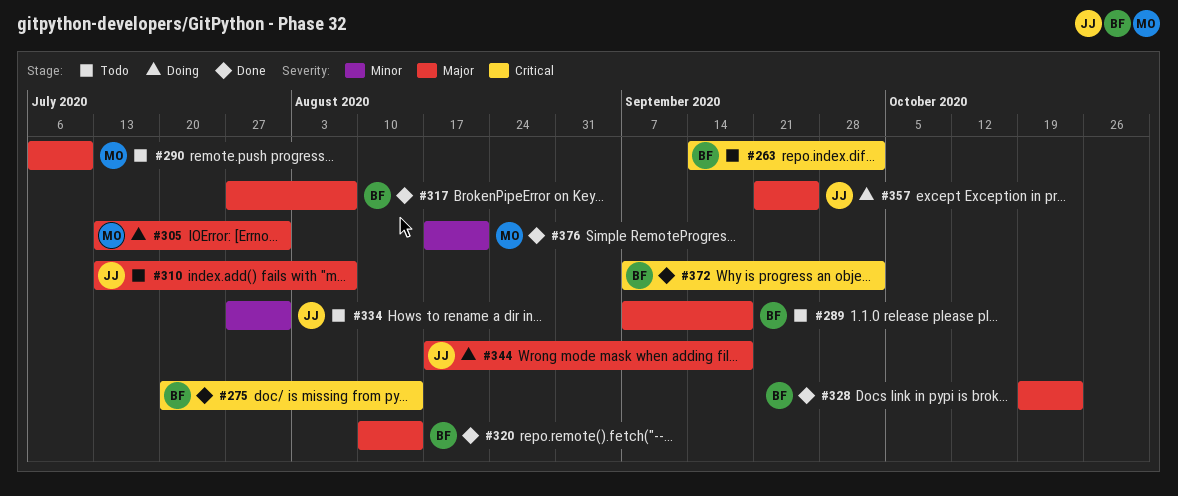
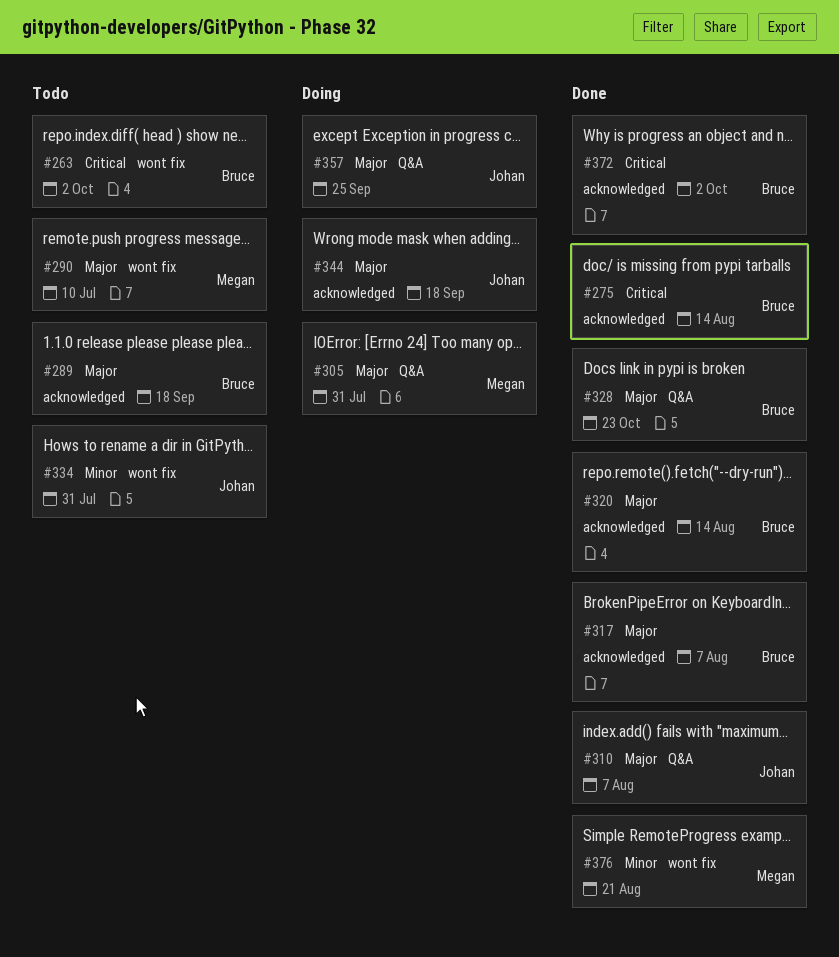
#310, status: Todo -> Done

